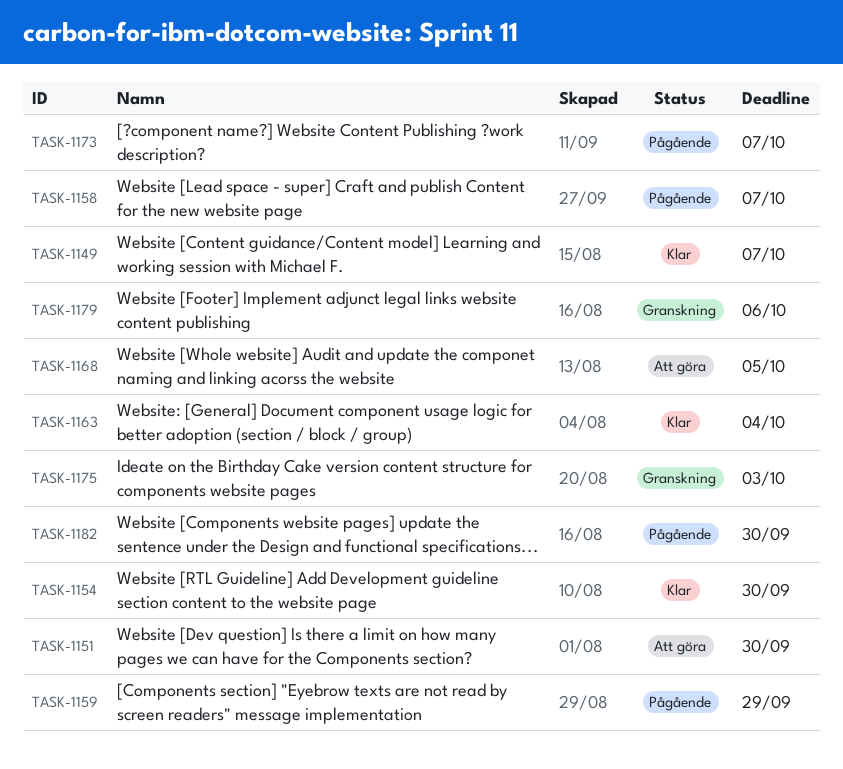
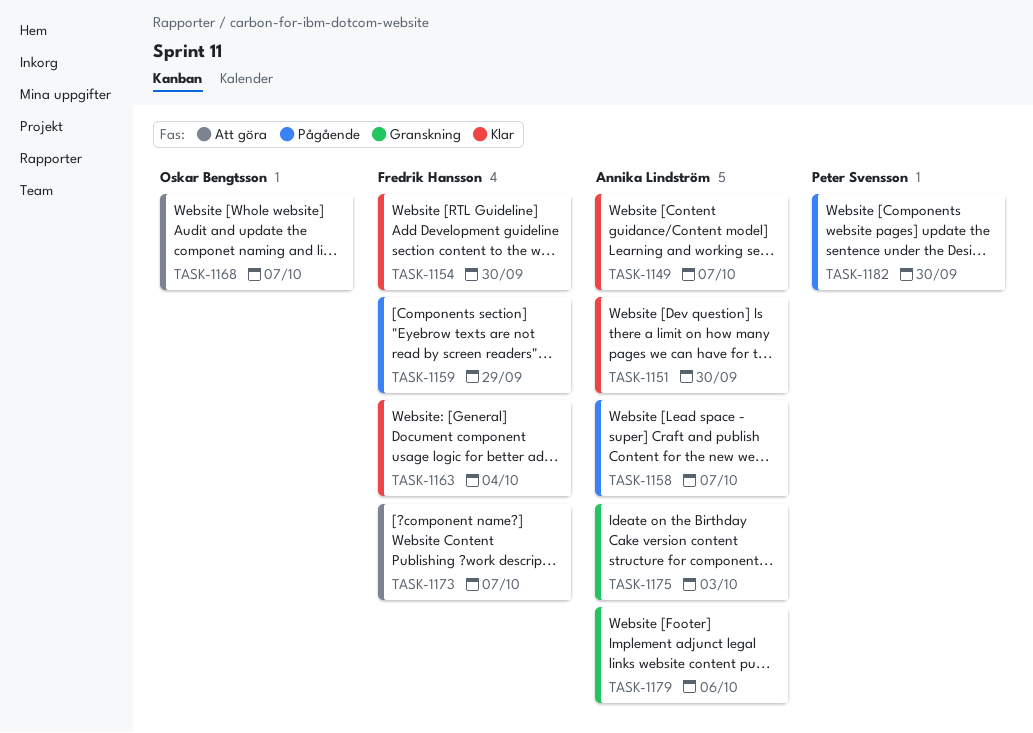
TASK-1151, status: Att göra -> Klar
TASK-1168, due: Oct 5 -> Oct 7
TASK-1173, status: Pågående -> Att göra

